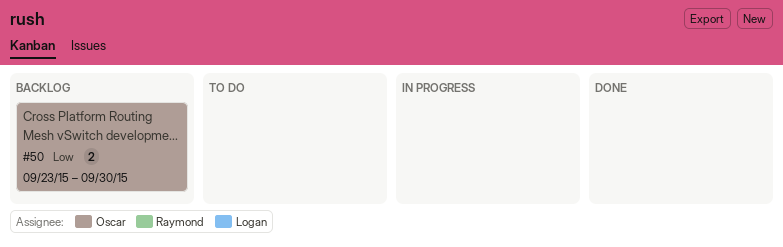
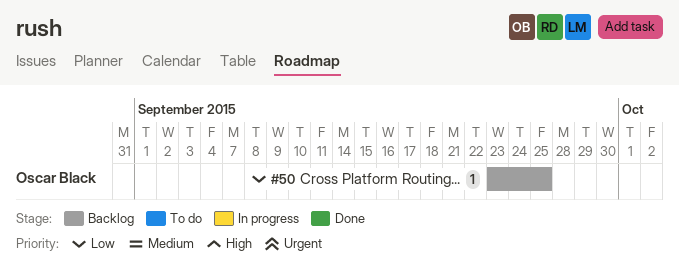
#50, estimate: 2 -> 1
#50, due: Sep 30 -> Sep 25

